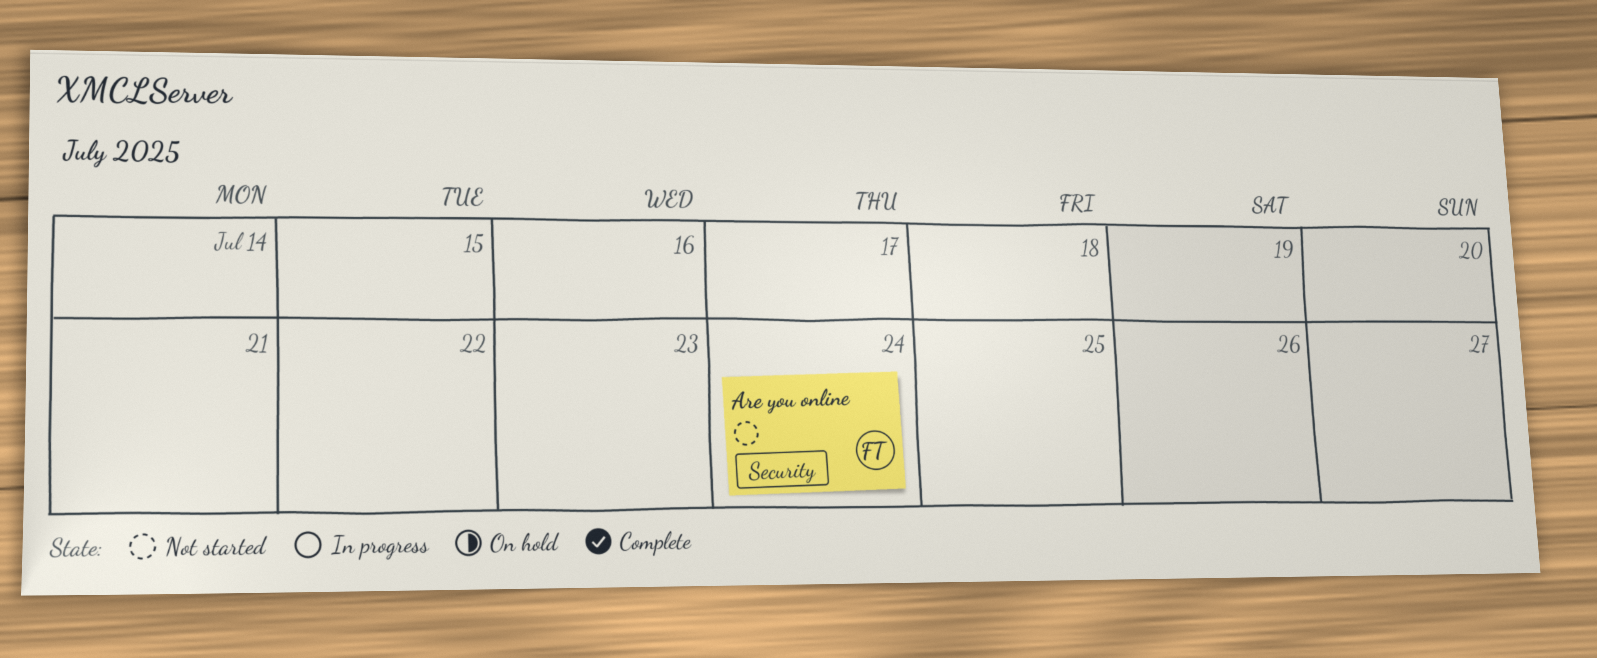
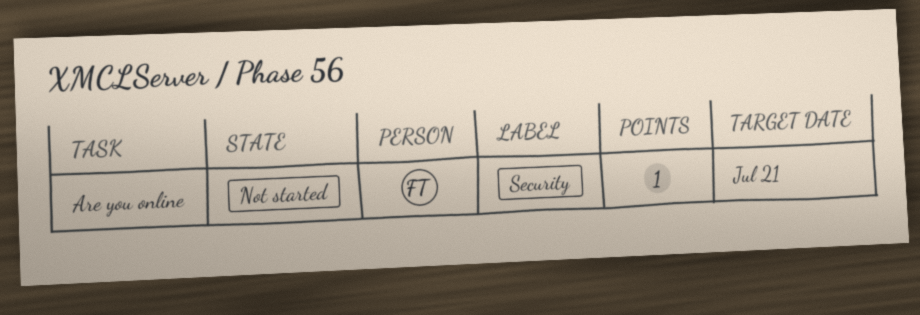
Are you online, due: Jul 24 -> Jul 21

